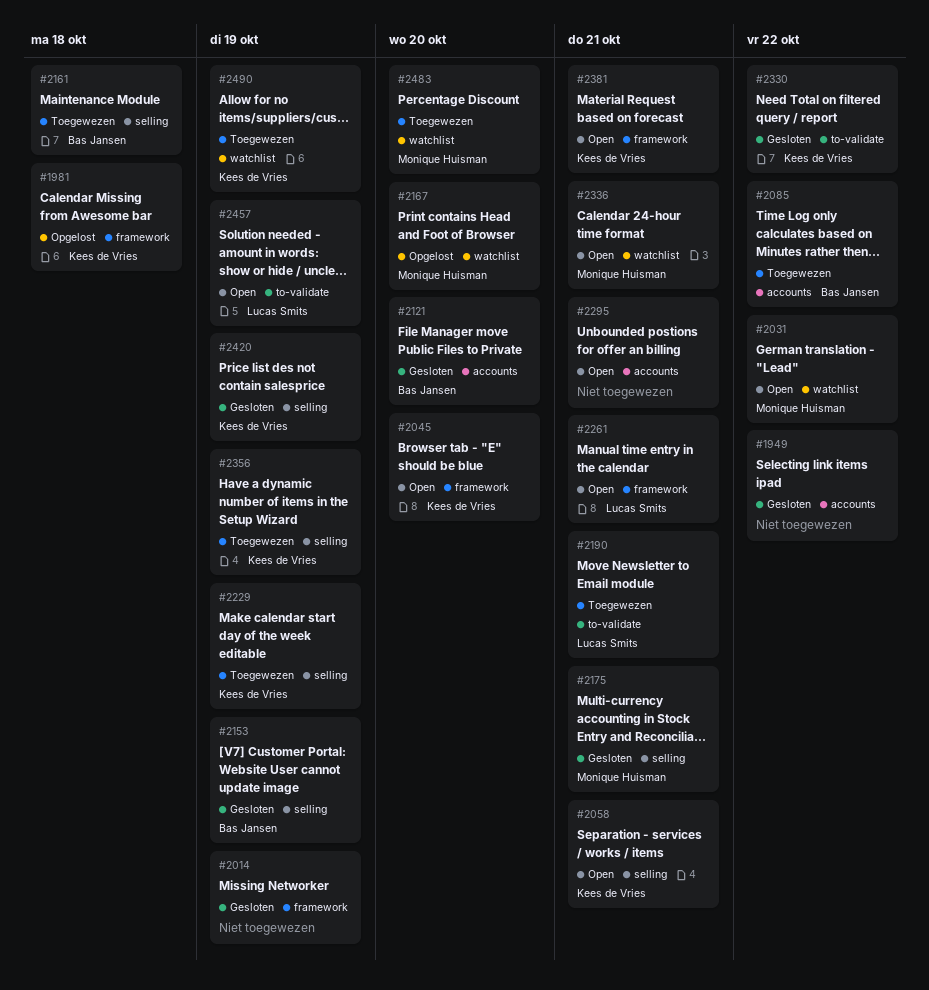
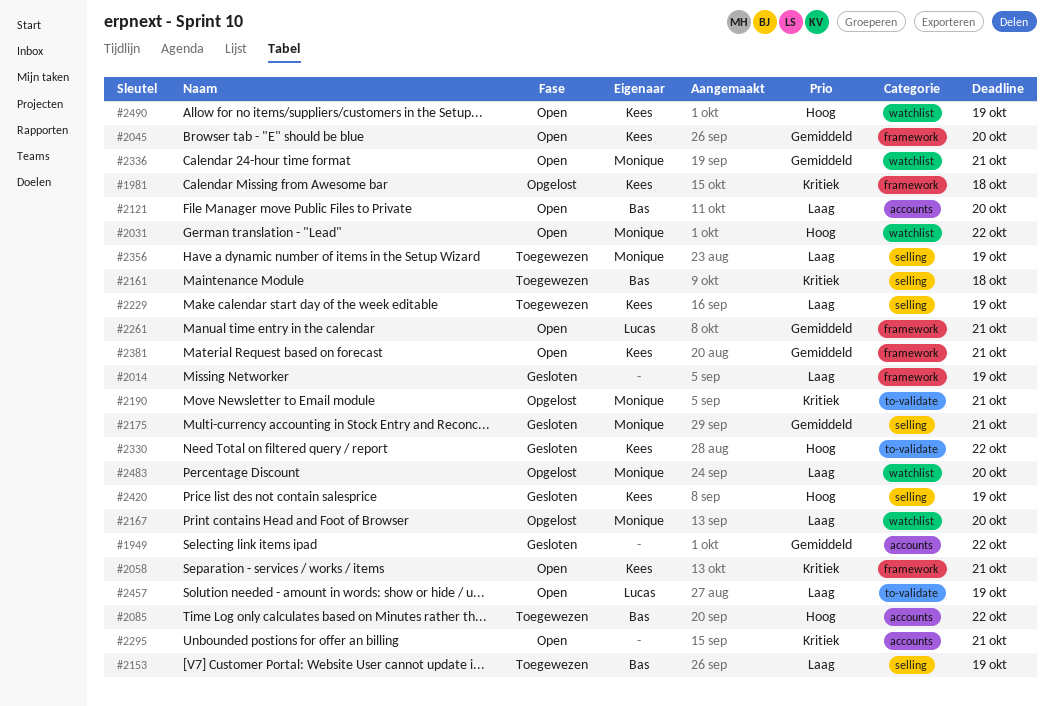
#2058, label: selling -> framework
#2121, status: Gesloten -> Open
#2153, status: Gesloten -> Toegewezen
#2190, status: Toegewezen -> Opgelost
#2190, owner: Lucas Smits -> Monique Huisman
#2356, owner: Kees de Vries -> Monique Huisman
#2483, status: Toegewezen -> Opgelost
#2490, status: Toegewezen -> Open

